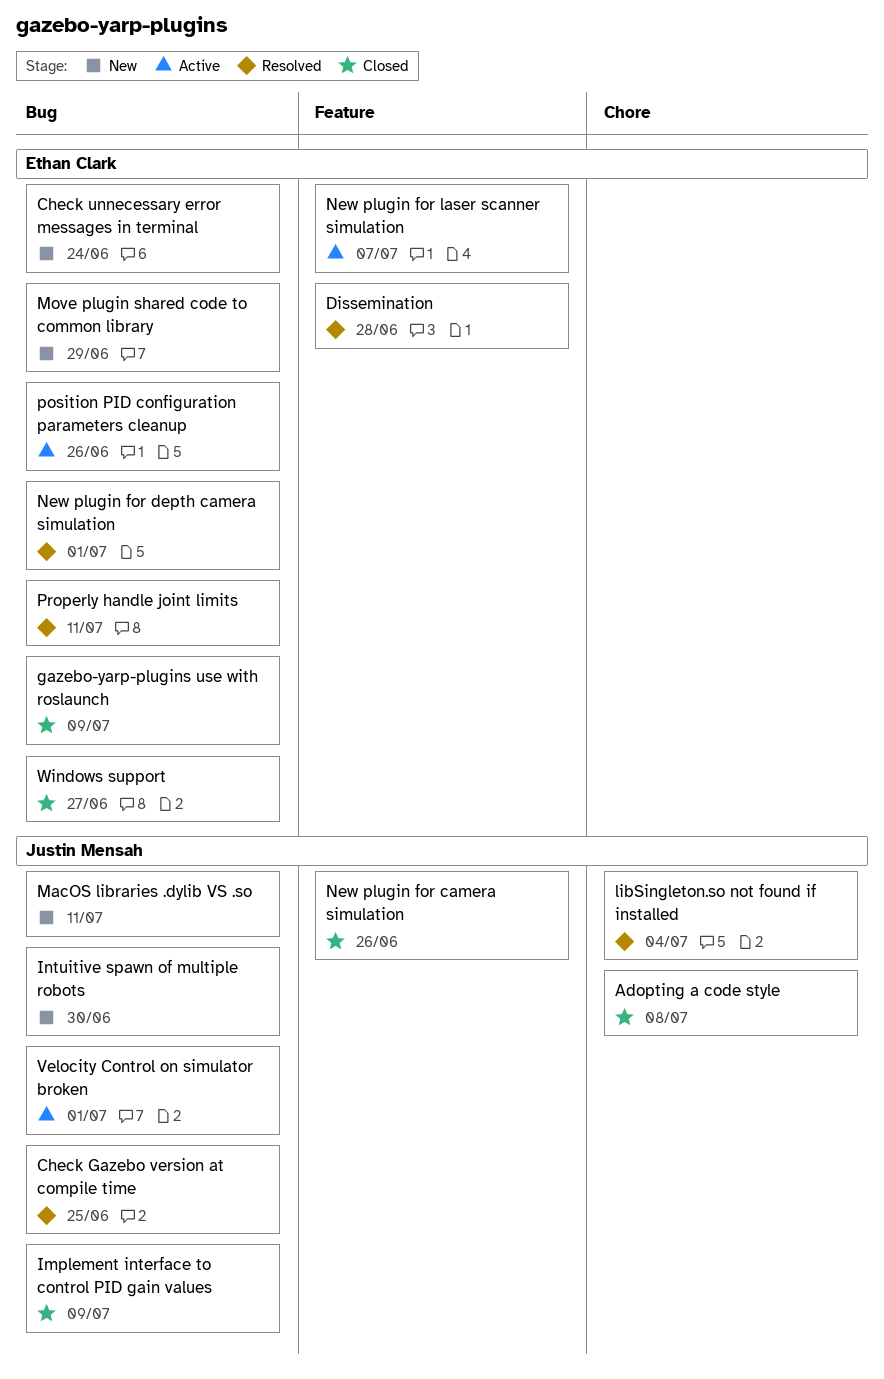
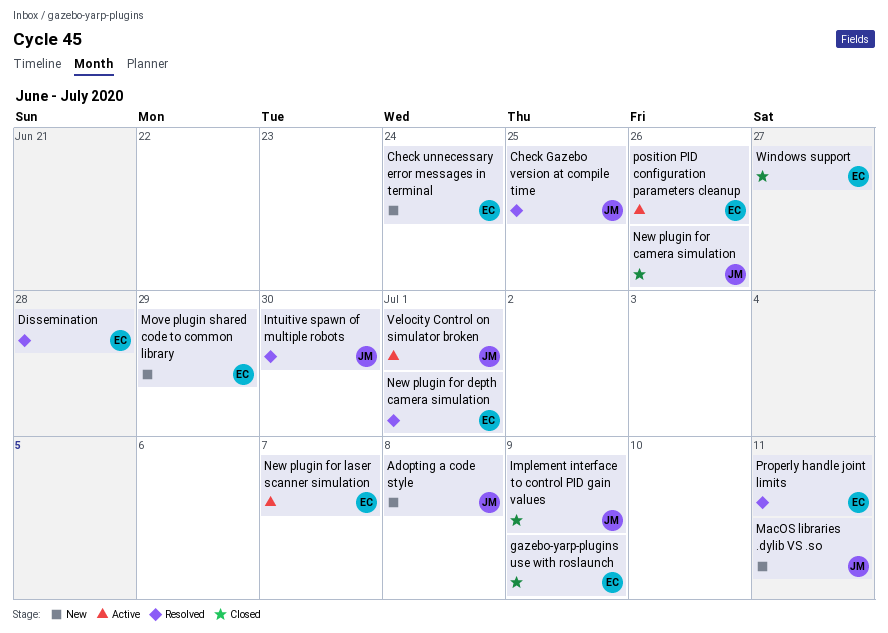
Adopting a code style, status: Closed -> New
Intuitive spawn of multiple robots, status: New -> Resolved
libSingleton.so not found if installed: present -> none

